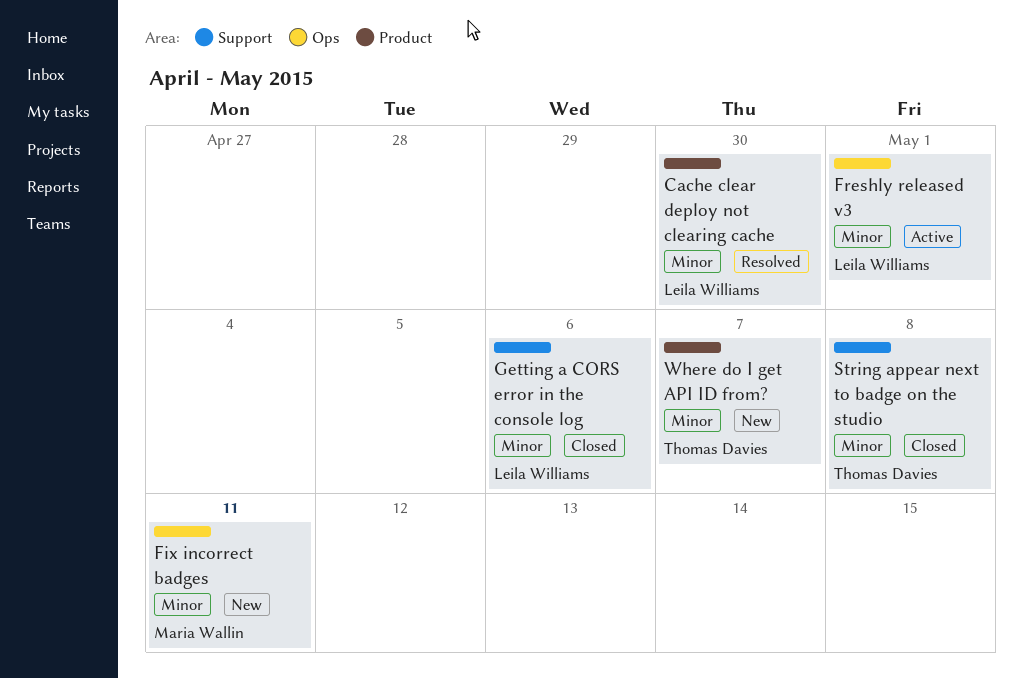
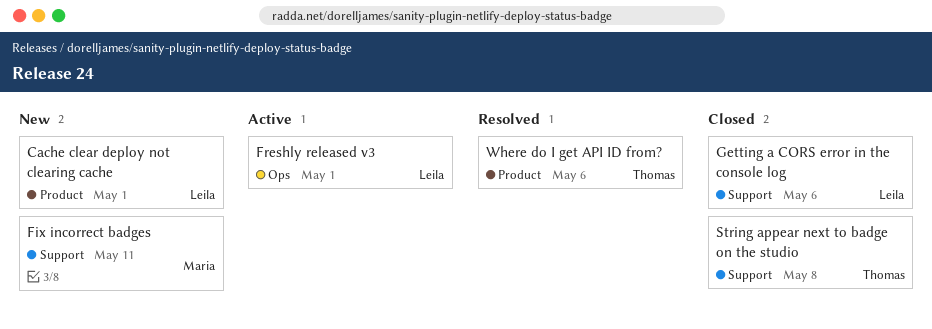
Cache clear deploy not clearing cache, status: Resolved -> New
Cache clear deploy not clearing cache, due: Apr 30 -> May 1
Fix incorrect badges, label: Ops -> Support
Where do I get API ID from?, status: New -> Resolved
Where do I get API ID from?, due: May 7 -> May 6

